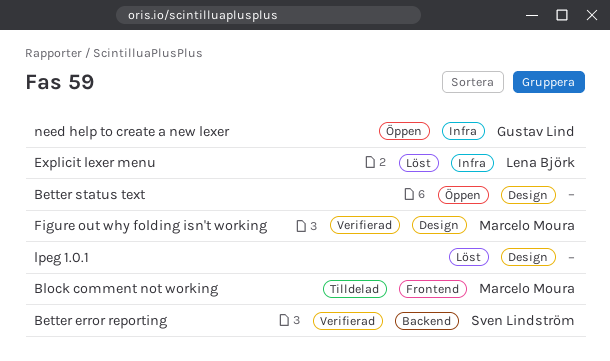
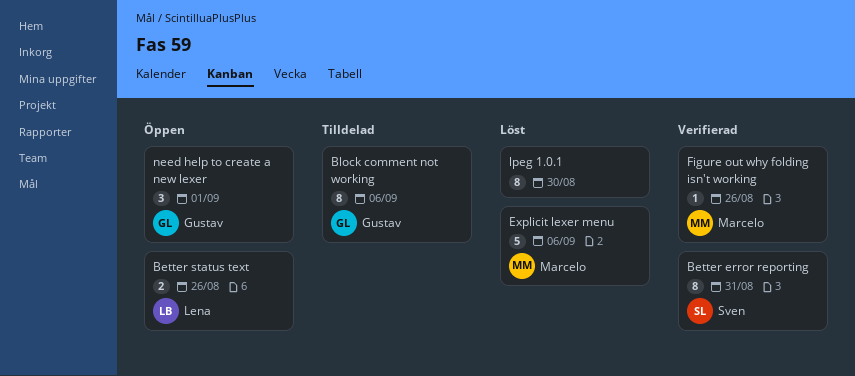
Better status text, owner: none -> Lena Björk
Block comment not working, owner: Marcelo Moura -> Gustav Lind
Explicit lexer menu, owner: Lena Björk -> Marcelo Moura

